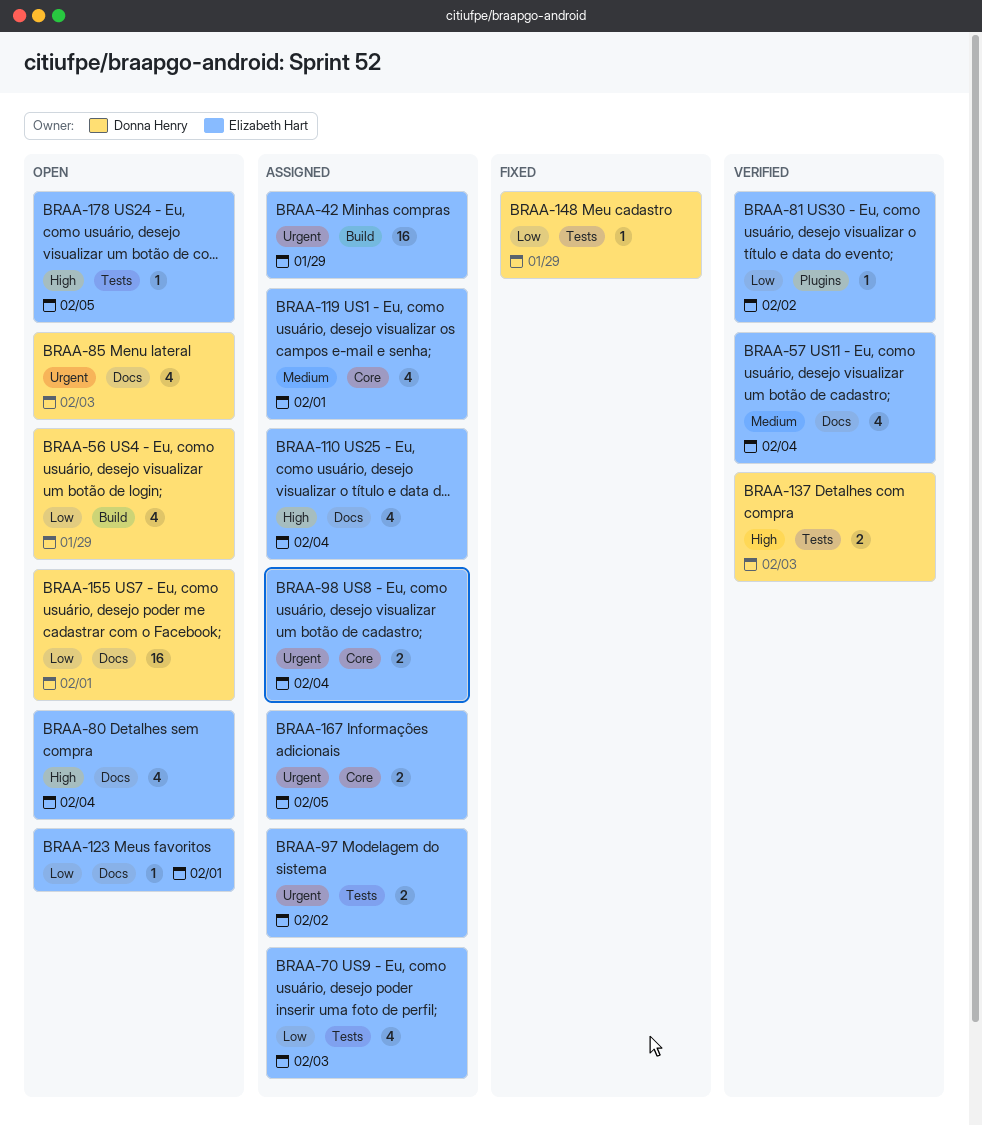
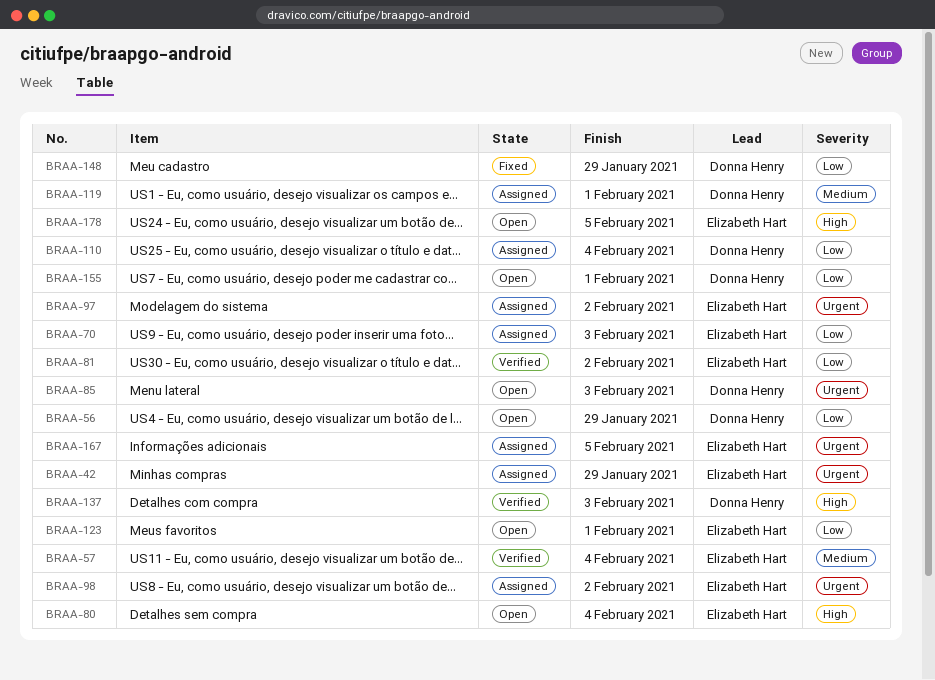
BRAA-98, due: Feb 4 -> Feb 2
BRAA-110, owner: Elizabeth Hart -> Donna Henry
BRAA-110, priority: High -> Low
BRAA-119, owner: Elizabeth Hart -> Donna Henry

